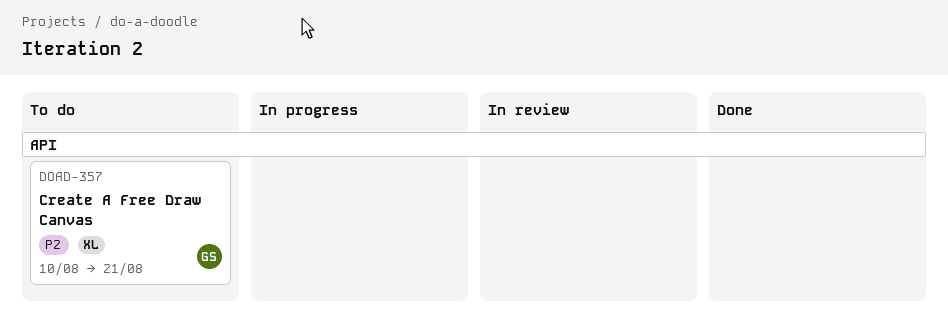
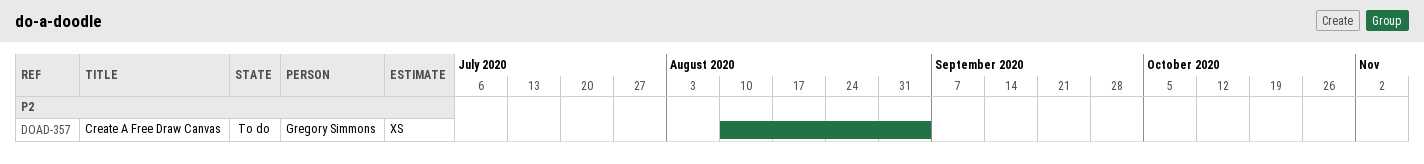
DOAD-357, estimate: XL -> XS
DOAD-357, due: Aug 21 -> Sep 4

